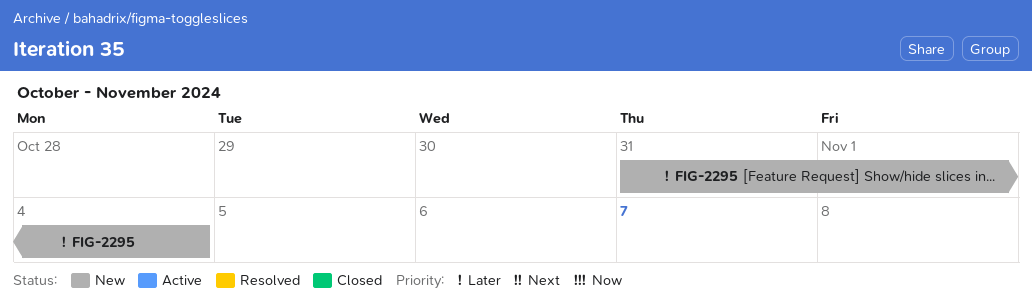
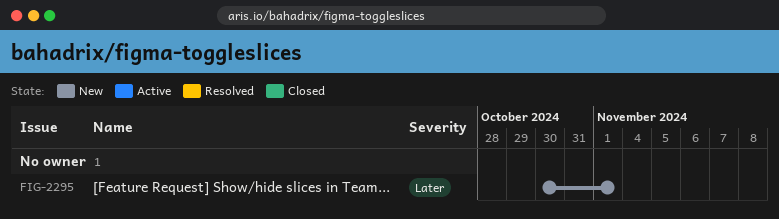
FIG-2295, start: Oct 31 -> Oct 30
FIG-2295, due: Nov 4 -> Nov 1

